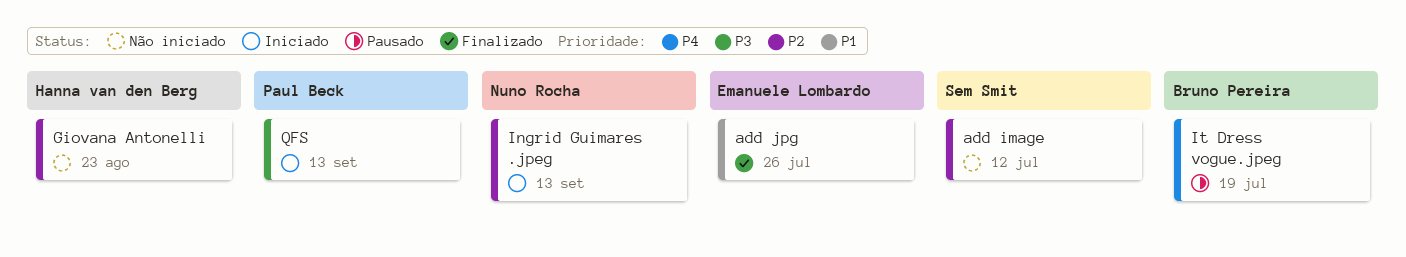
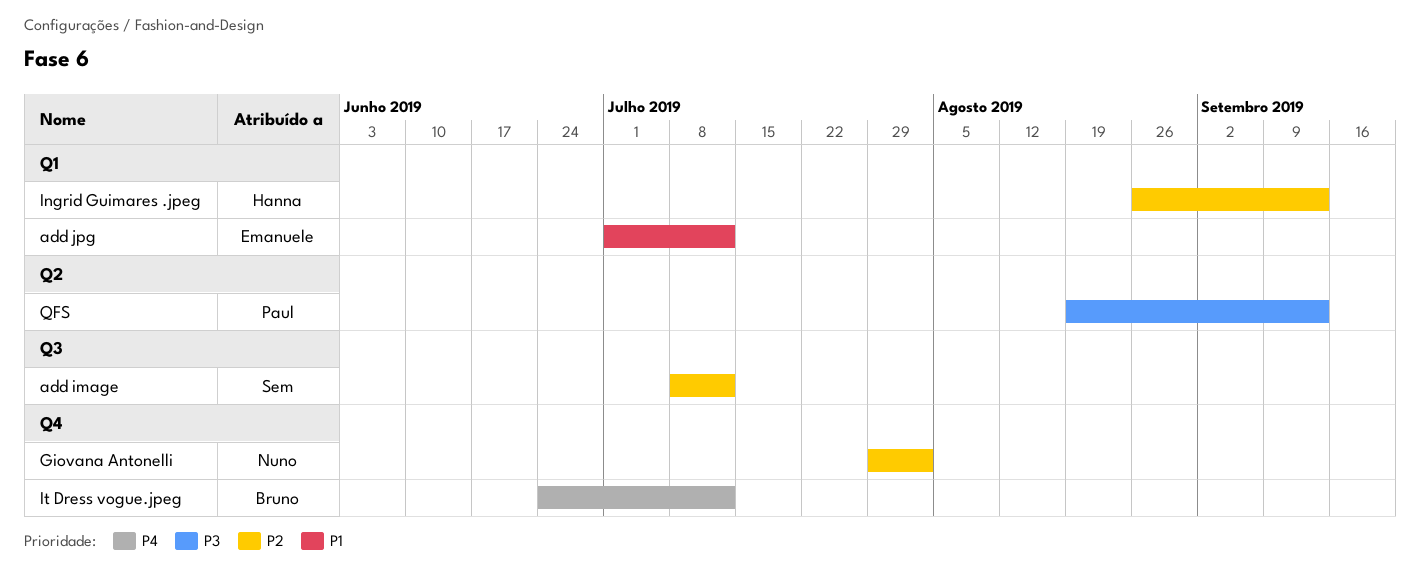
add jpg, due: Jul 26 -> Jul 12
Giovana Antonelli, owner: Hanna van den Berg -> Nuno Rocha
Giovana Antonelli, due: Aug 23 -> Aug 2
Ingrid Guimares .jpeg, owner: Nuno Rocha -> Hanna van den Berg
It Dress vogue.jpeg, due: Jul 19 -> Jul 12

